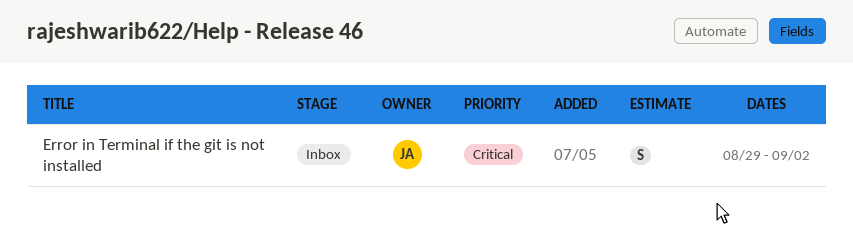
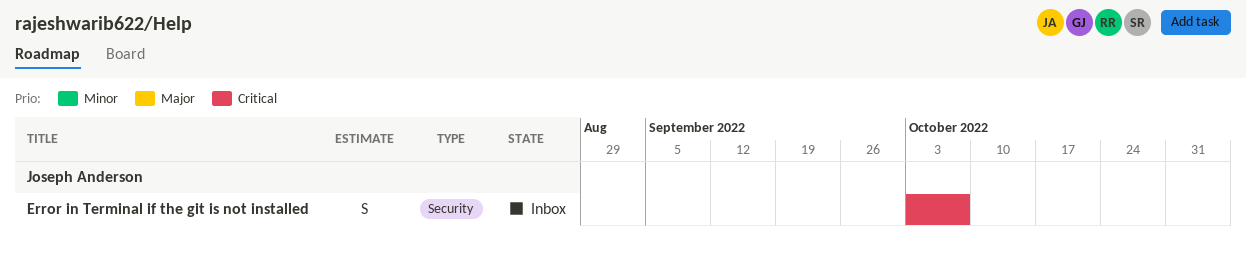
Error in Terminal if the git is not installed, start: Aug 29 -> Oct 3
Error in Terminal if the git is not installed, due: Sep 2 -> Oct 7

